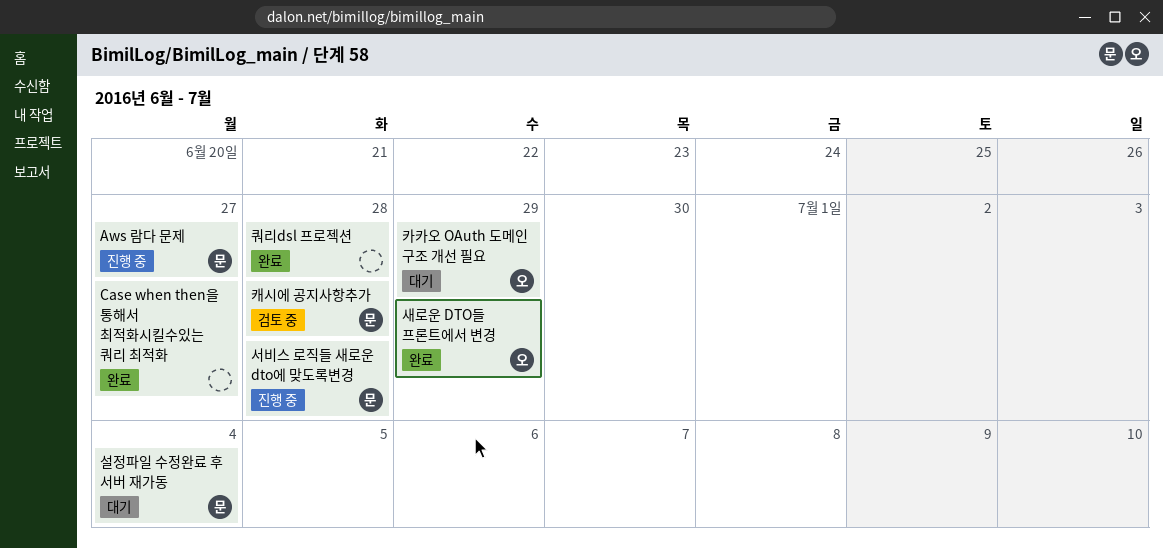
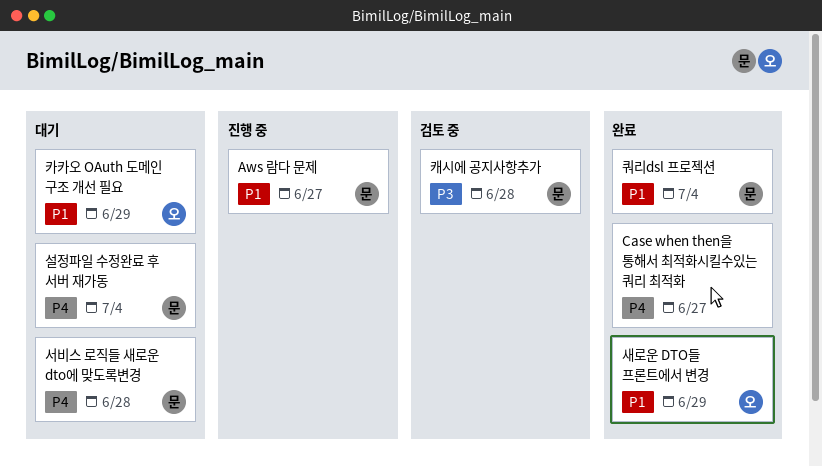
서비스 로직들 새로운 dto에 맞도록변경, status: 진행 중 -> 대기
쿼리dsl 프로젝션, owner: none -> 문
쿼리dsl 프로젝션, due: Jun 28 -> Jul 4

